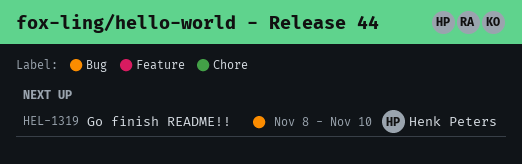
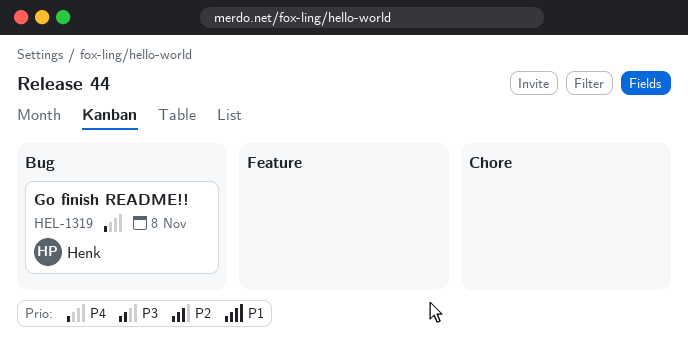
HEL-1319, due: Nov 10 -> Nov 8

